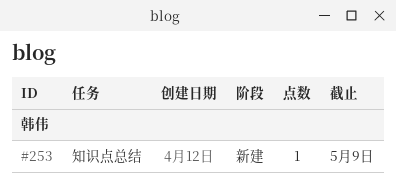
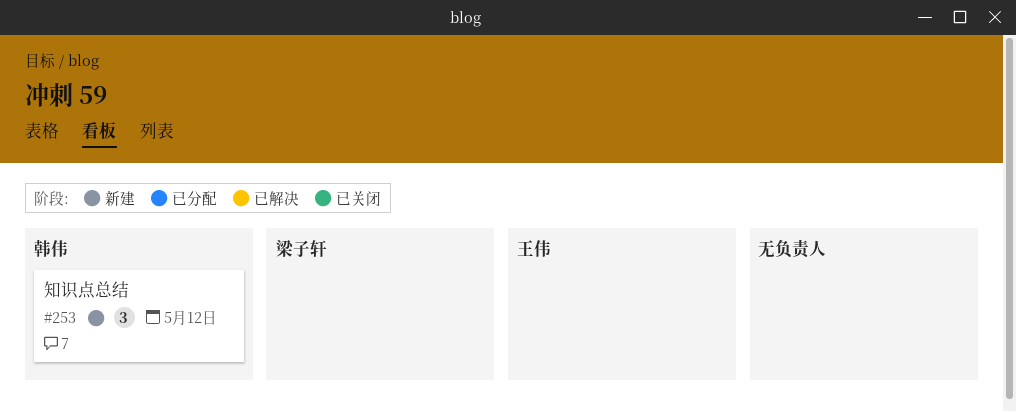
#253, estimate: 1 -> 3
#253, due: May 9 -> May 12

